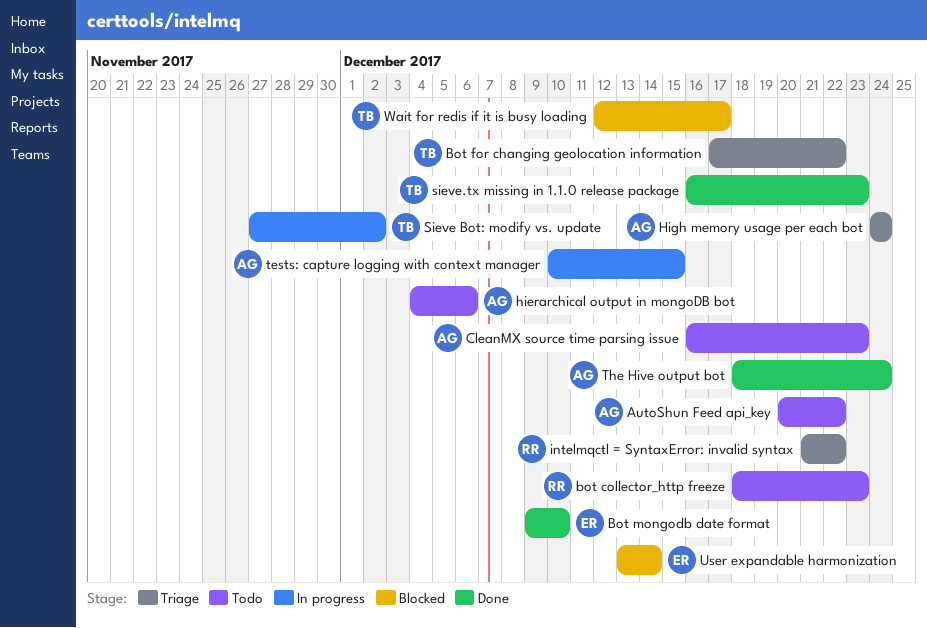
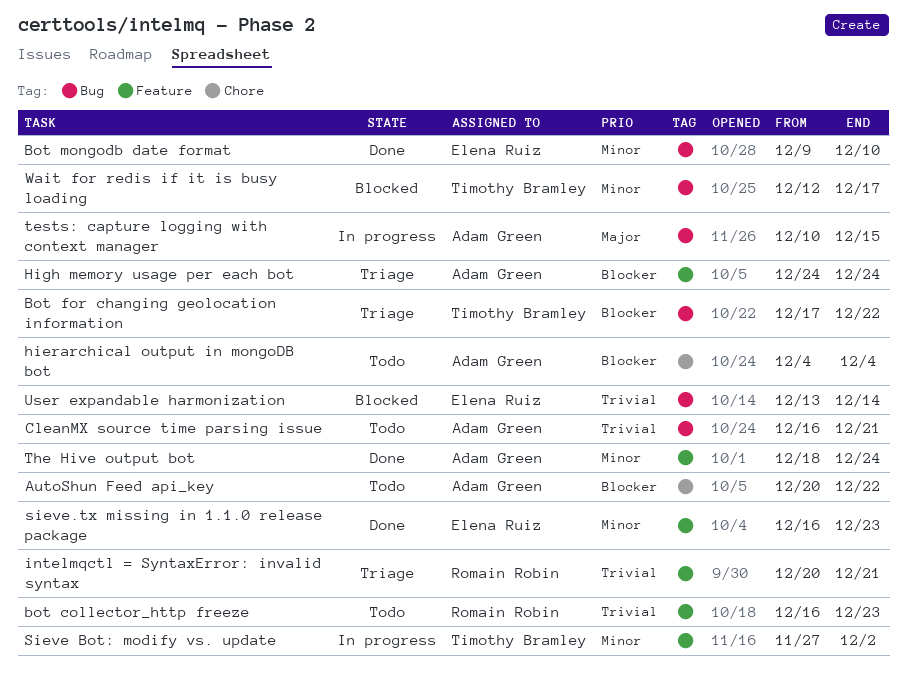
bot collector_http freeze, start: Dec 18 -> Dec 16
CleanMX source time parsing issue, due: Dec 23 -> Dec 21
hierarchical output in mongoDB bot, due: Dec 6 -> Dec 4
intelmqctl = SyntaxError: invalid syntax, start: Dec 21 -> Dec 20
intelmqctl = SyntaxError: invalid syntax, due: Dec 22 -> Dec 21
sieve.tx missing in 1.1.0 release package, owner: Timothy Bramley -> Elena Ruiz

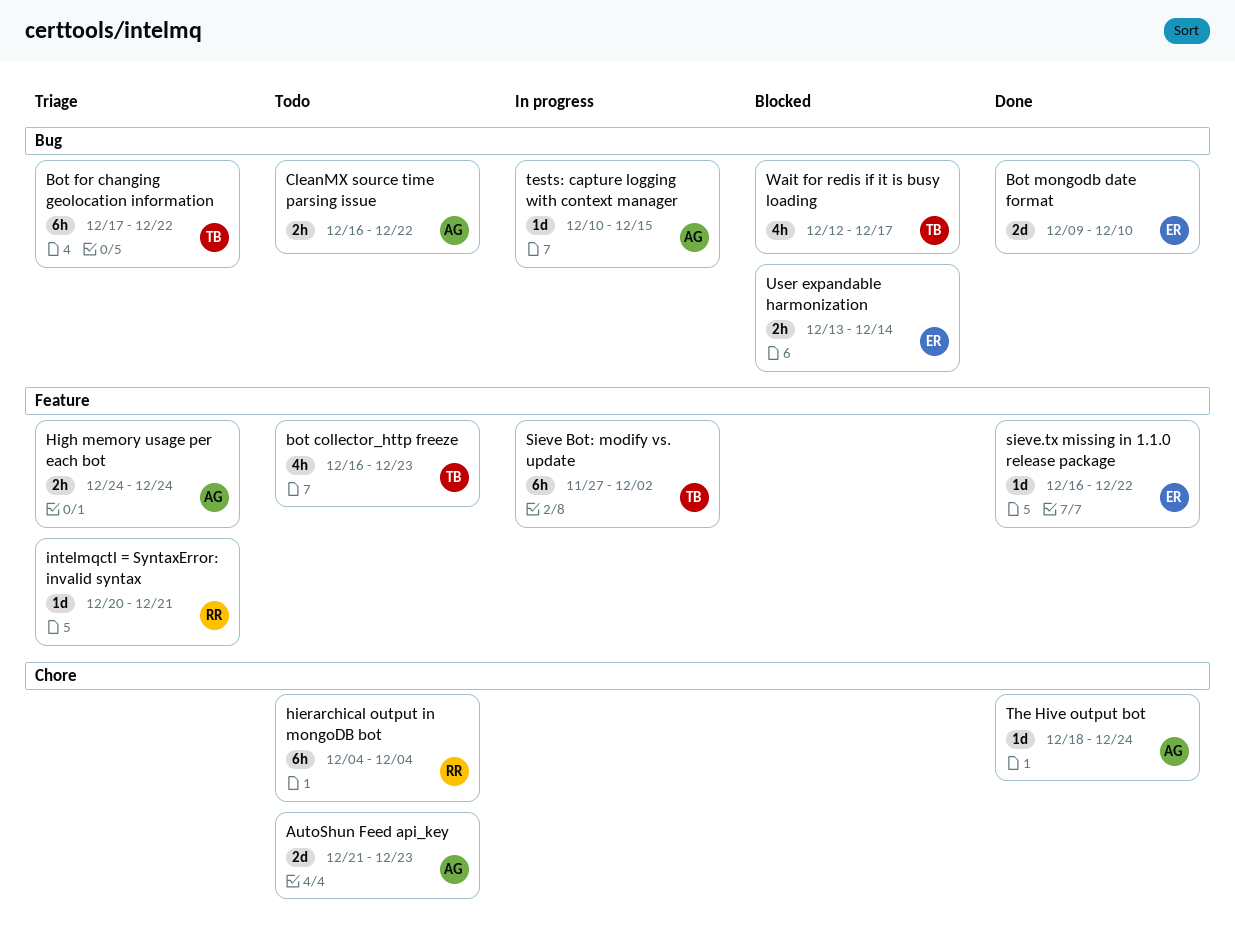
AutoShun Feed api_key, start: Dec 20 -> Dec 21
AutoShun Feed api_key, due: Dec 22 -> Dec 23
bot collector_http freeze, owner: Romain Robin -> Timothy Bramley
CleanMX source time parsing issue, due: Dec 21 -> Dec 22
hierarchical output in mongoDB bot, owner: Adam Green -> Romain Robin
sieve.tx missing in 1.1.0 release package, due: Dec 23 -> Dec 22
The Hive output bot, label: Feature -> Chore

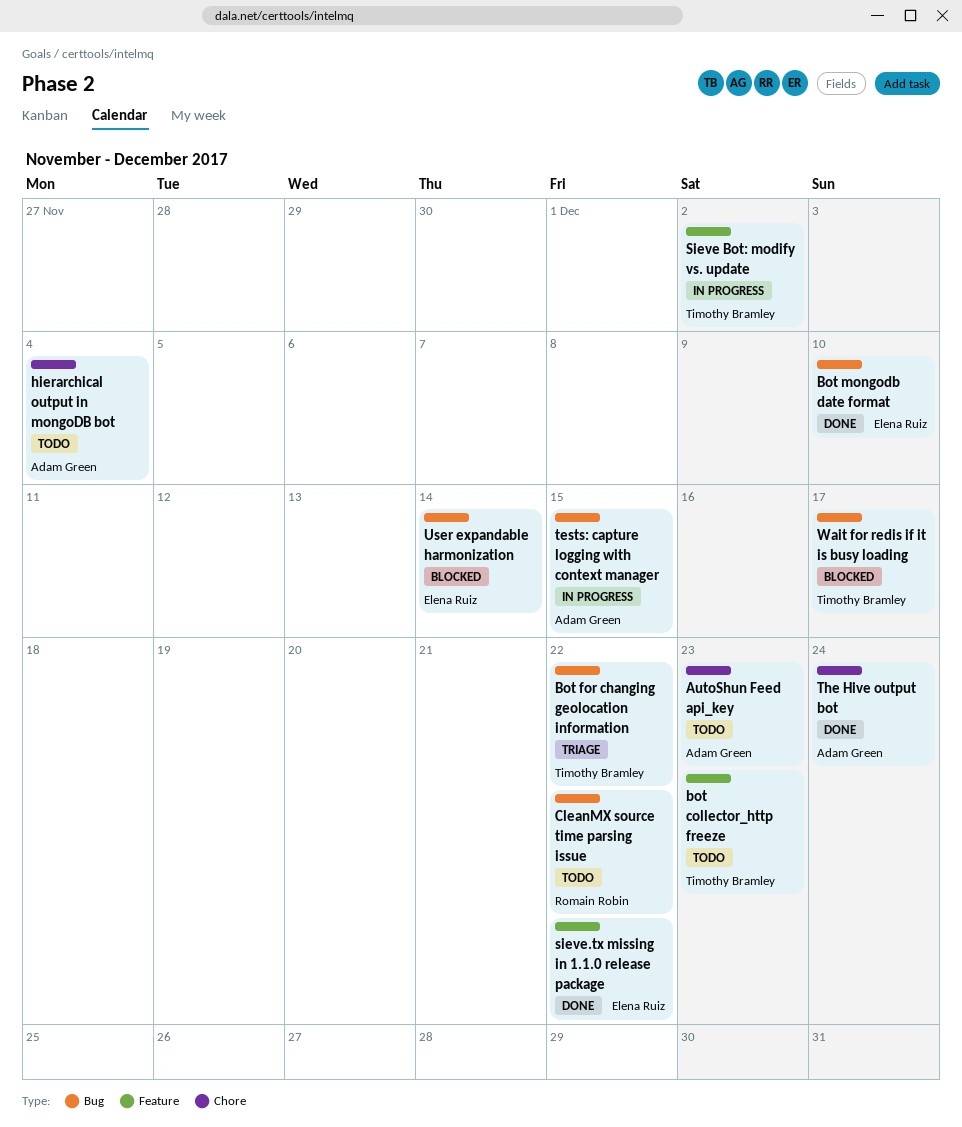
CleanMX source time parsing issue, owner: Adam Green -> Romain Robin
hierarchical output in mongoDB bot, owner: Romain Robin -> Adam Green
High memory usage per each bot: present -> none
intelmqctl = SyntaxError: invalid syntax: present -> none

